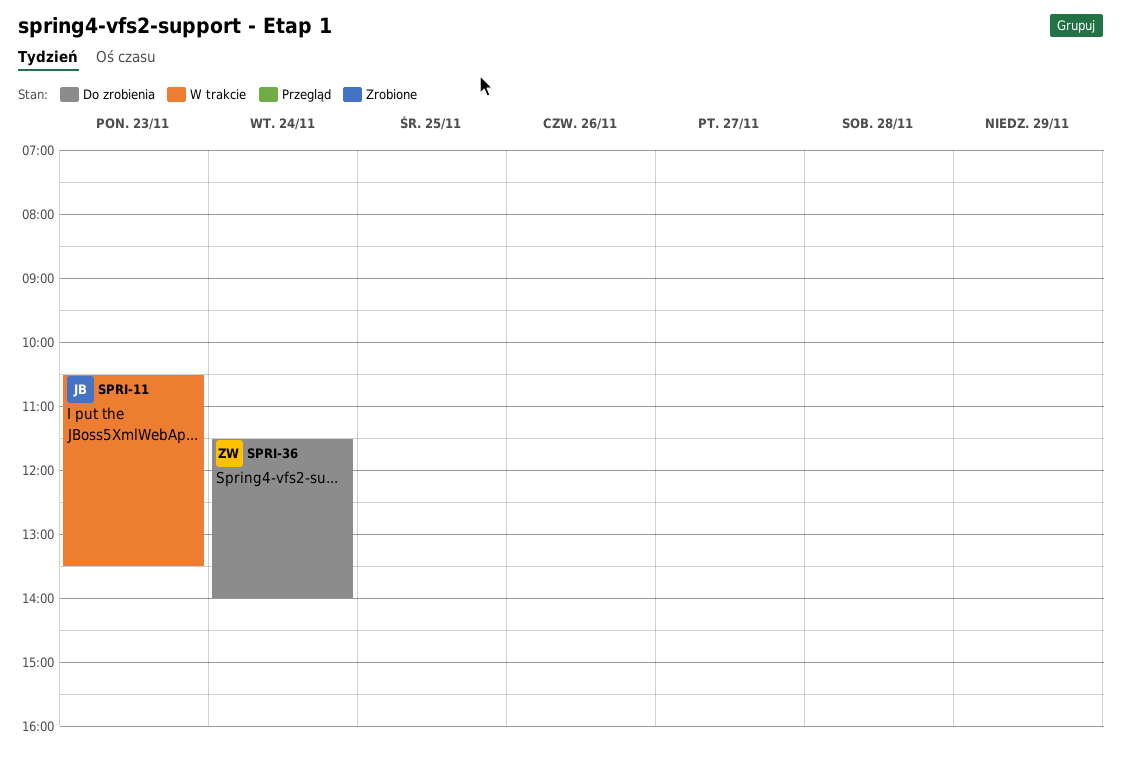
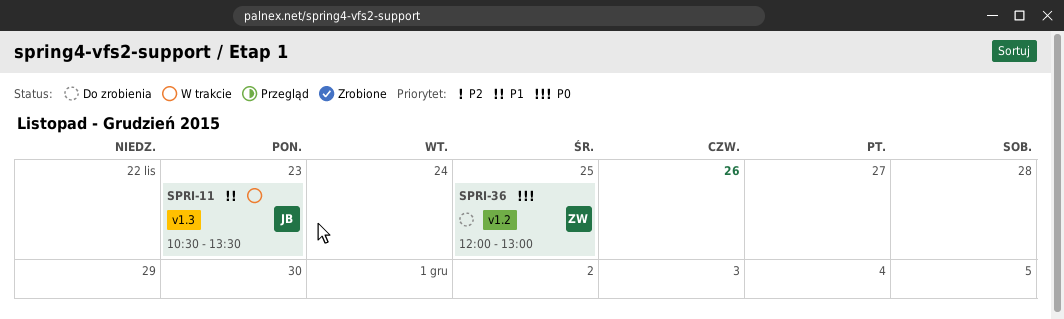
SPRI-36, day: Nov 24 -> Nov 25
SPRI-36, begins: 11:30 -> 12:00
SPRI-36, ends: 14:00 -> 13:00

